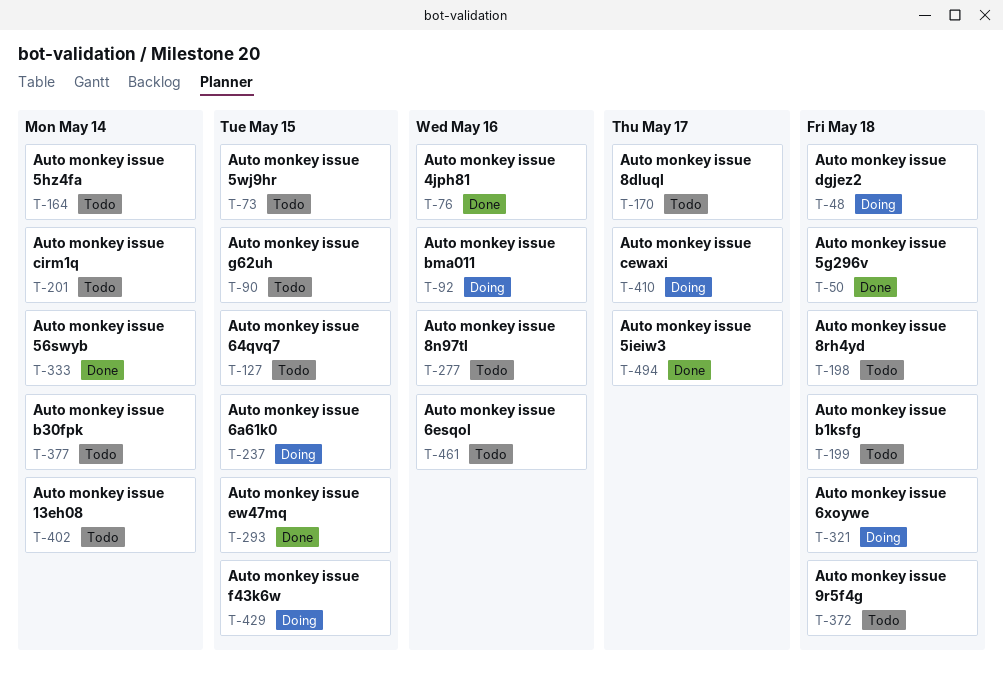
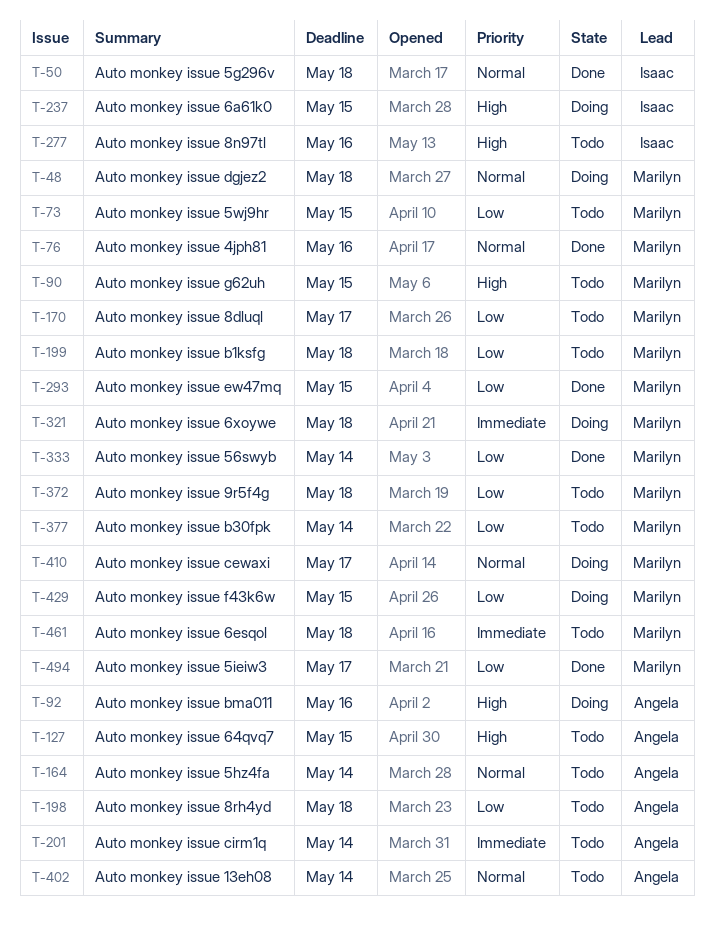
T-461, due: May 16 -> May 18

